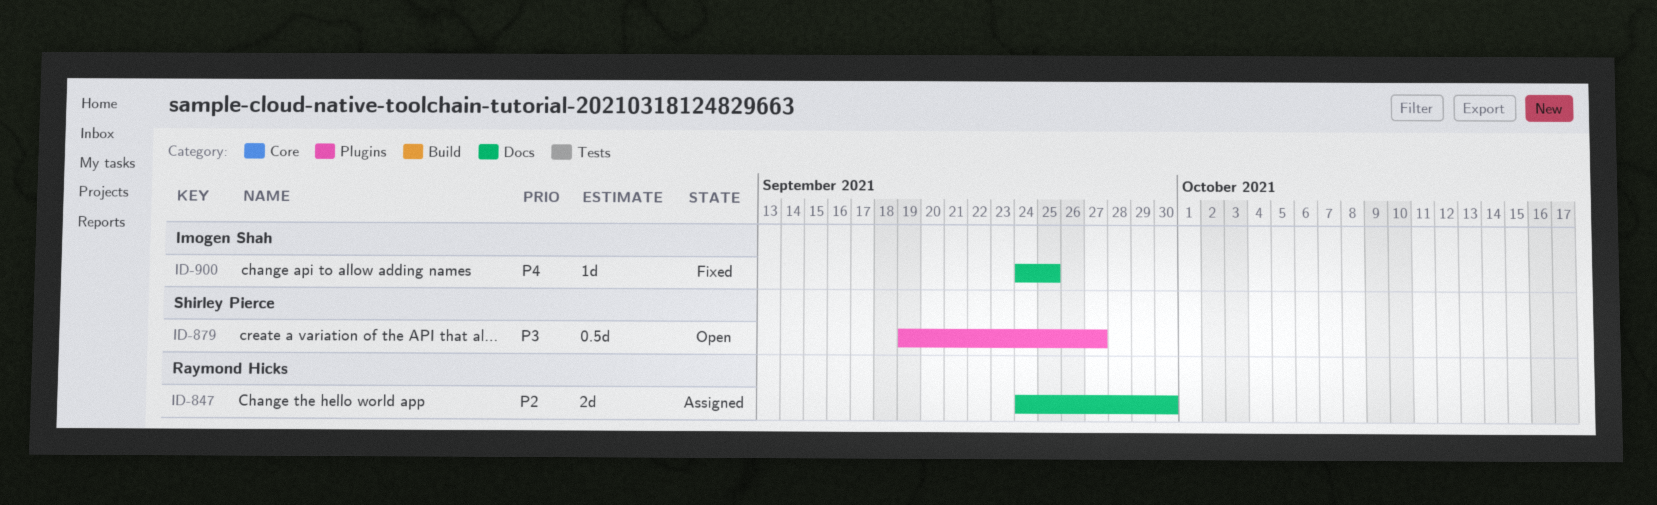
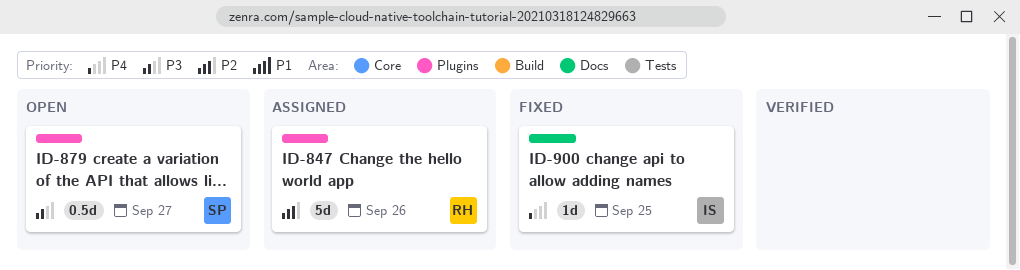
ID-847, label: Docs -> Plugins
ID-847, estimate: 2d -> 5d
ID-847, due: Sep 30 -> Sep 26

